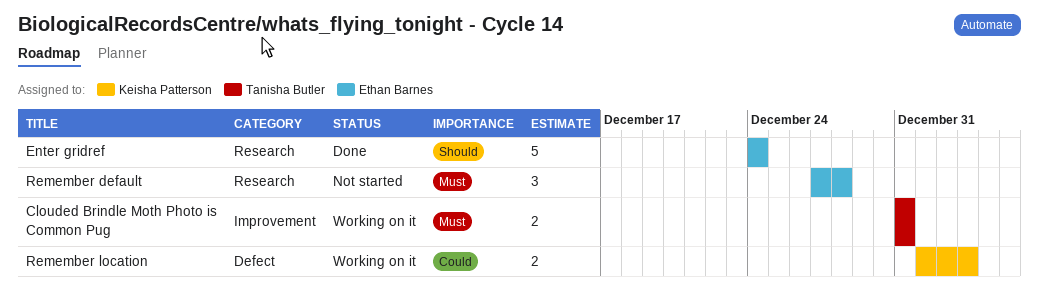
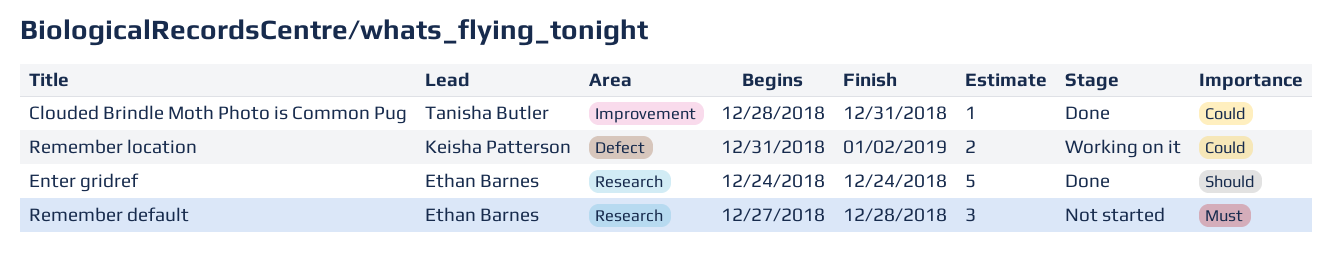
Clouded Brindle Moth Photo is Common Pug, status: Working on it -> Done
Clouded Brindle Moth Photo is Common Pug, priority: Must -> Could
Clouded Brindle Moth Photo is Common Pug, estimate: 2 -> 1
Clouded Brindle Moth Photo is Common Pug, start: Dec 31 -> Dec 28
Remember location, start: Jan 1 -> Dec 31
Remember location, due: Jan 3 -> Jan 2

